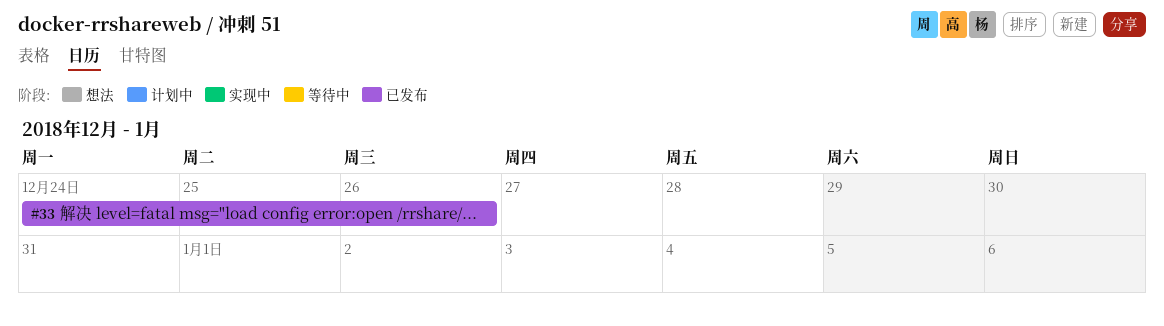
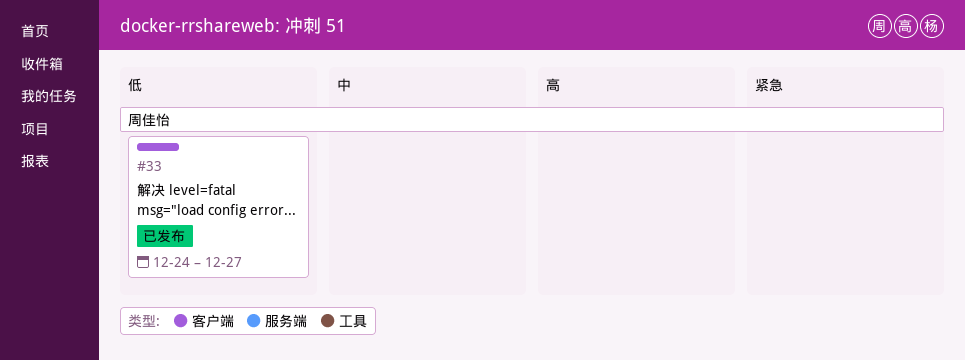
#33, due: Dec 26 -> Dec 27

